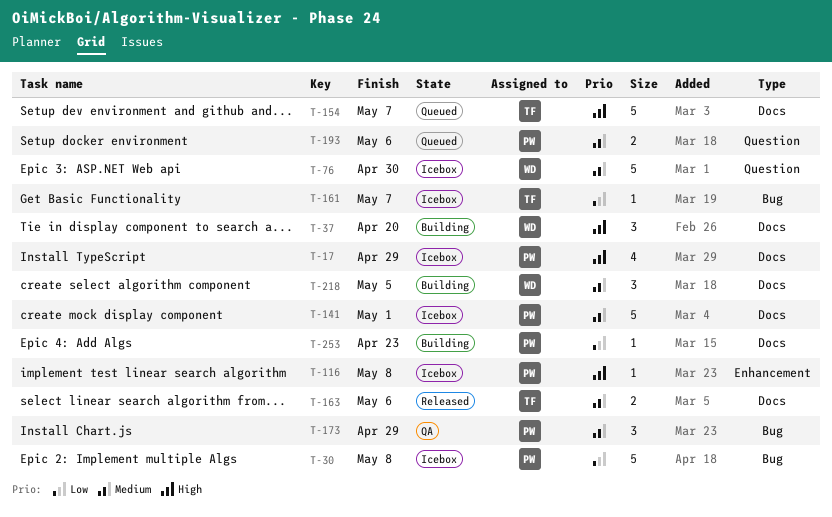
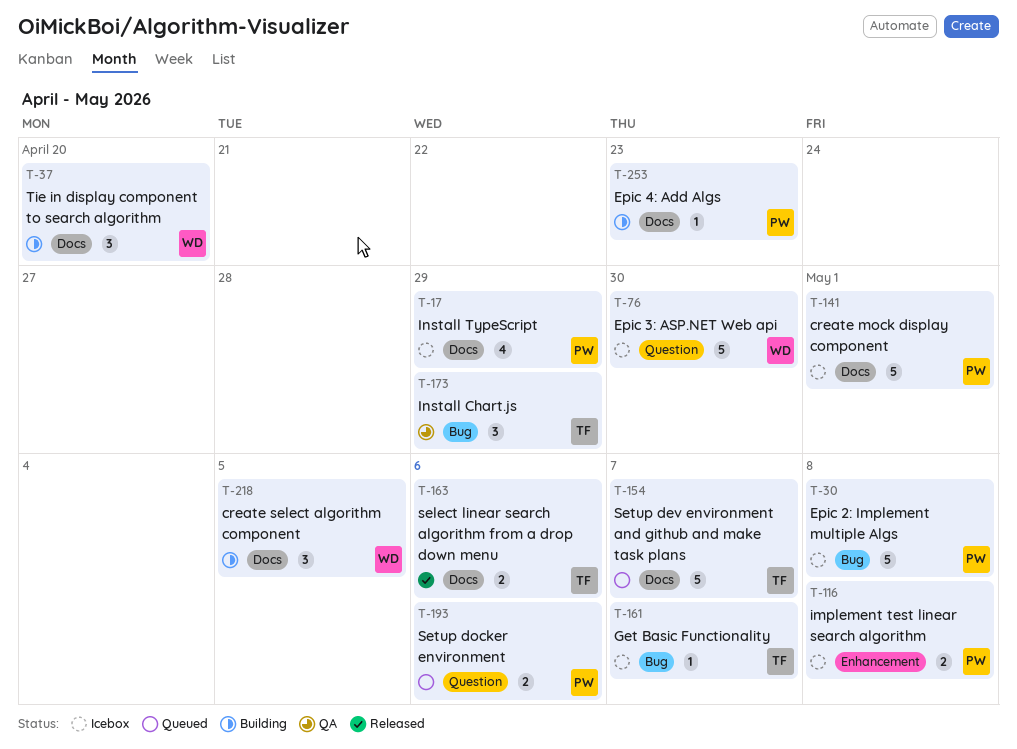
T-116, estimate: 1 -> 2
T-173, owner: PW -> TF

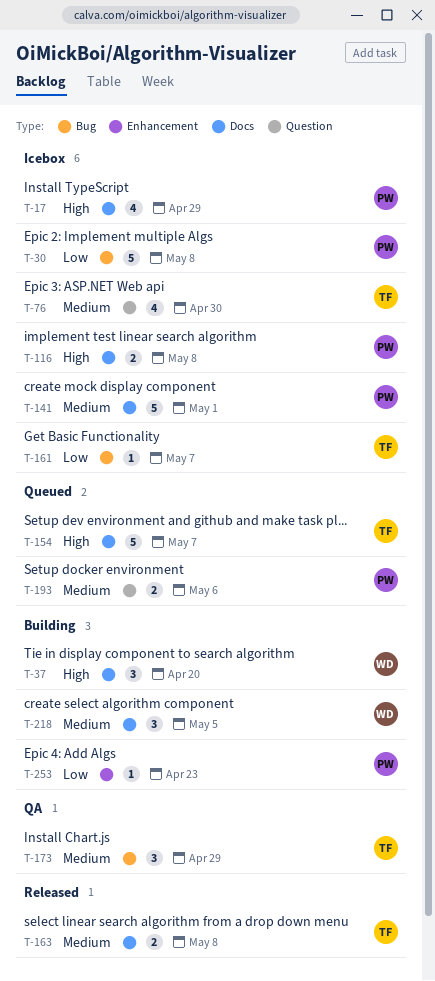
T-76, owner: WD -> TF
T-76, estimate: 5 -> 4
T-116, label: Enhancement -> Docs
T-163, due: May 6 -> May 8
T-253, label: Docs -> Enhancement

